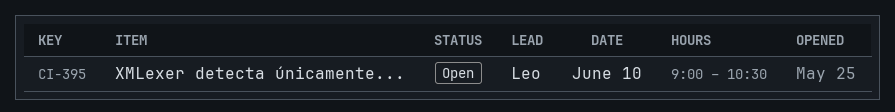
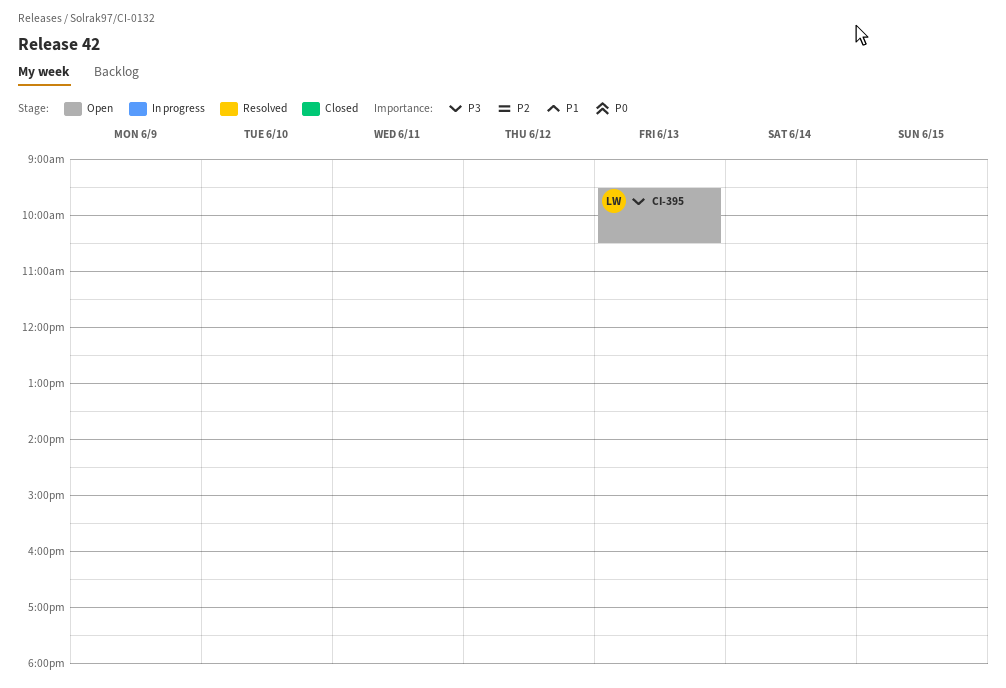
CI-395, day: Jun 10 -> Jun 13
CI-395, begins: 09:00 -> 09:30

